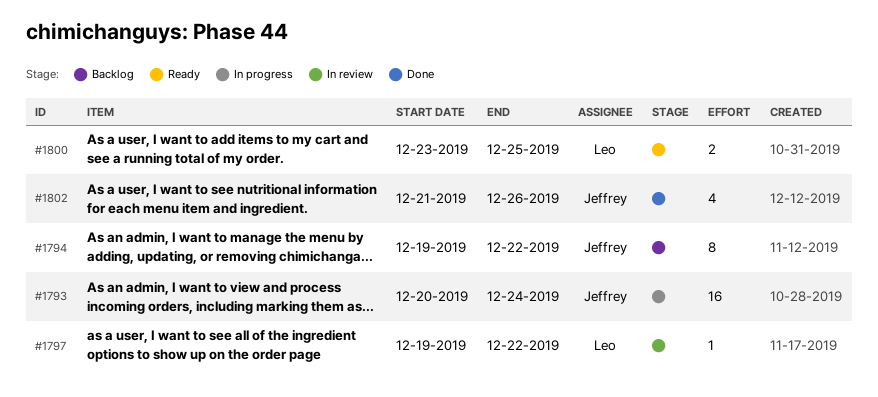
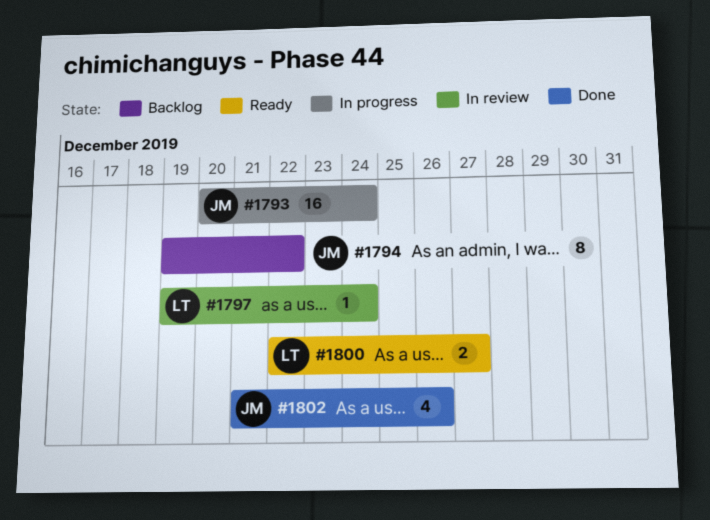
#1797, due: Dec 22 -> Dec 24
#1800, start: Dec 23 -> Dec 22
#1800, due: Dec 25 -> Dec 27

